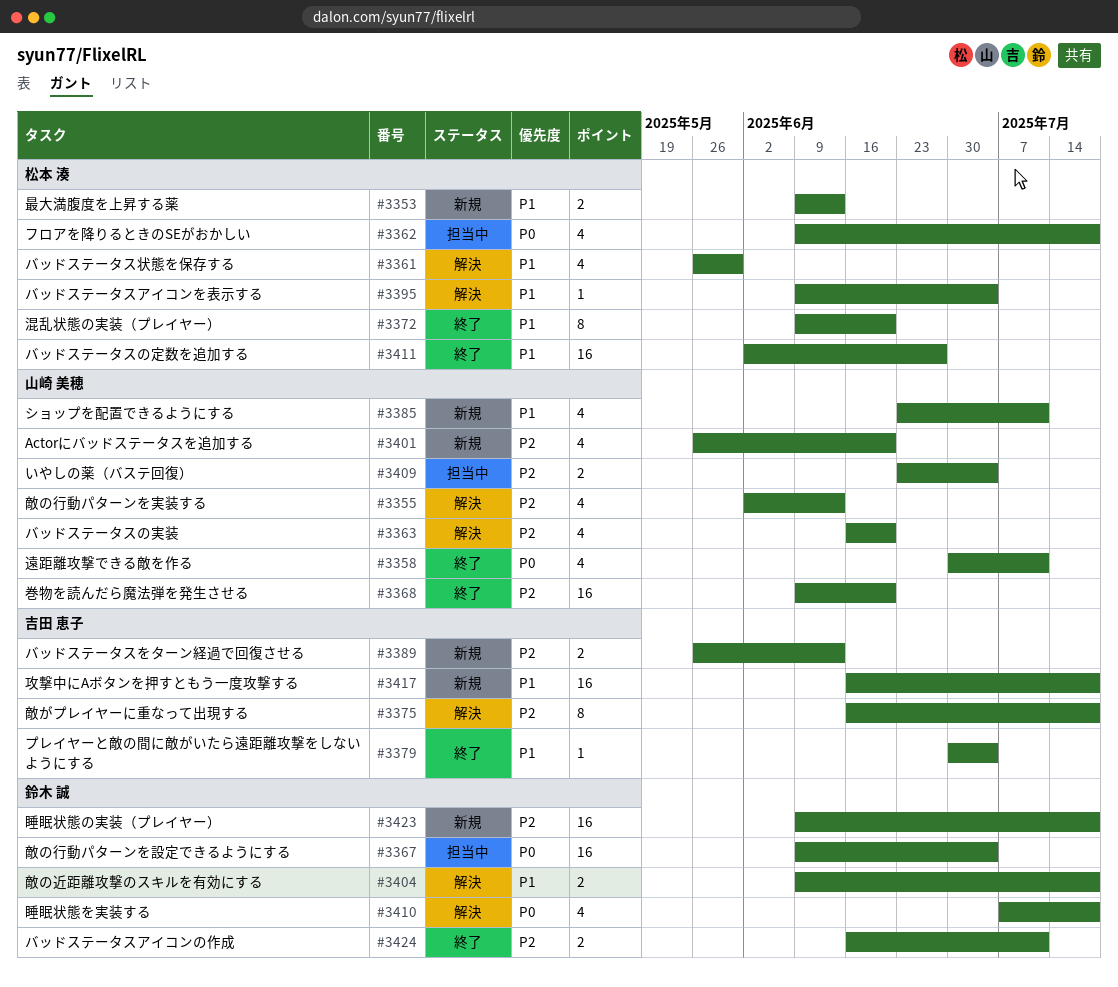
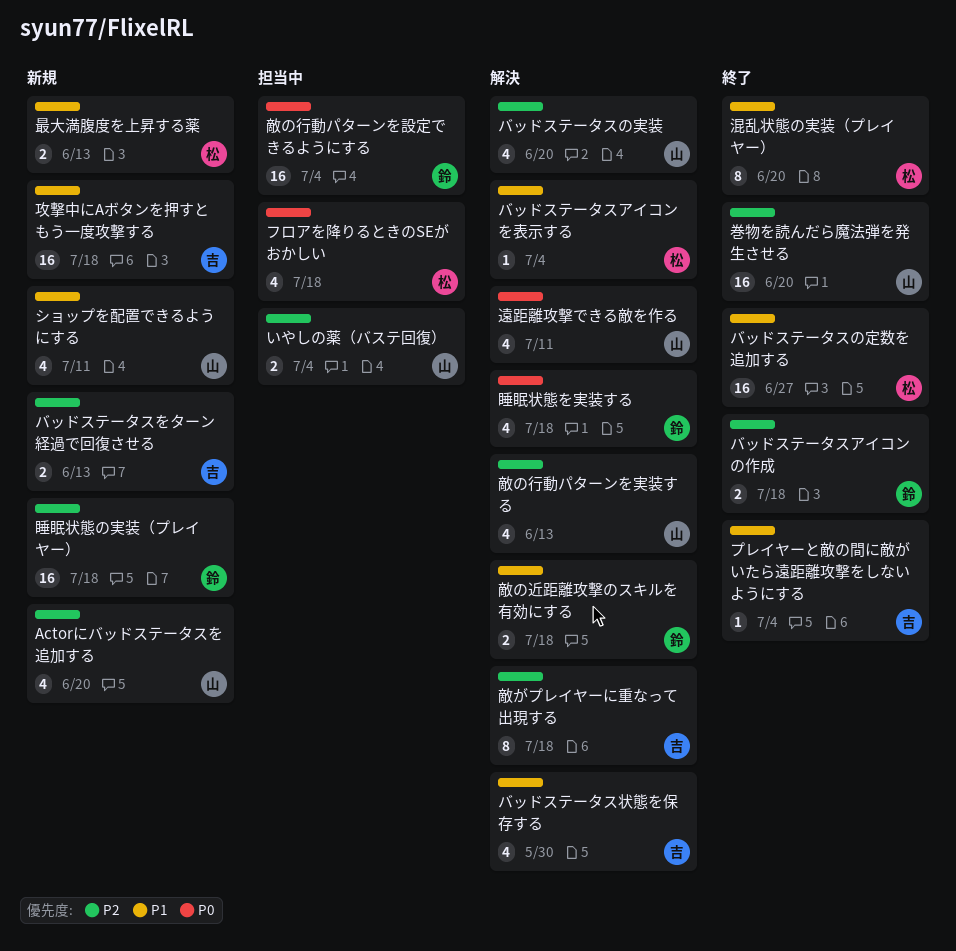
バッドステータスアイコンの作成, due: Jul 11 -> Jul 18
バッドステータス状態を保存する, owner: 松本 湊 -> 吉田 恵子
遠距離攻撃できる敵を作る, status: 終了 -> 解決

